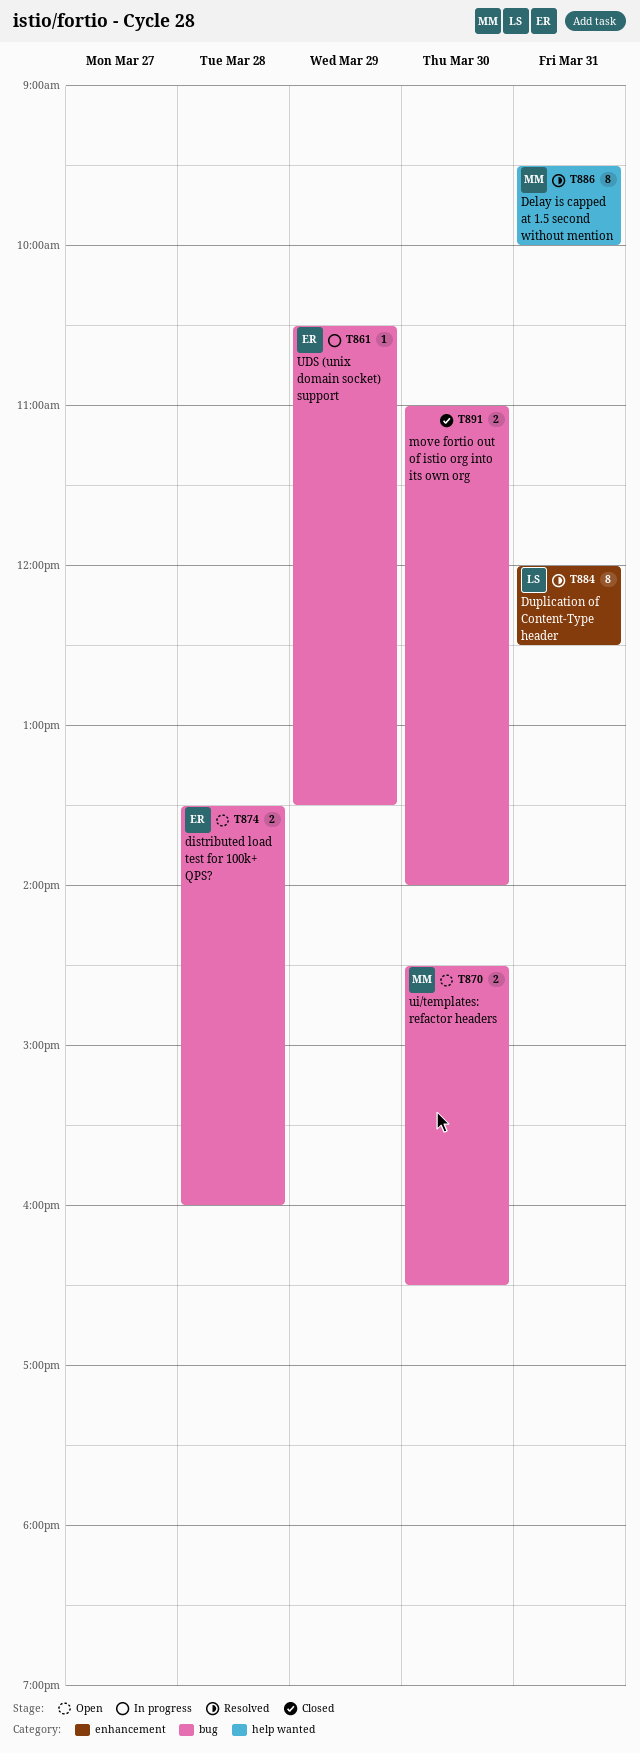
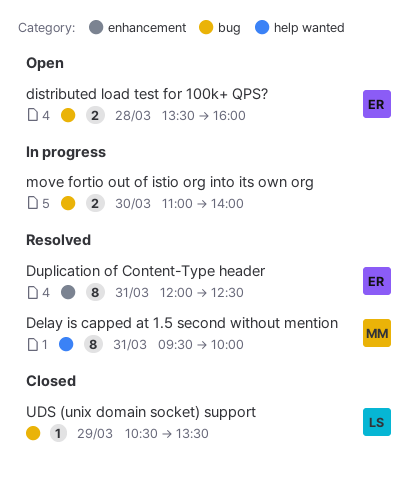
Duplication of Content-Type header, owner: LS -> ER
move fortio out of istio org into its own org, status: Closed -> In progress
UDS (unix domain socket) support, status: In progress -> Closed
UDS (unix domain socket) support, owner: ER -> LS
ui/templates: refactor headers: present -> none

